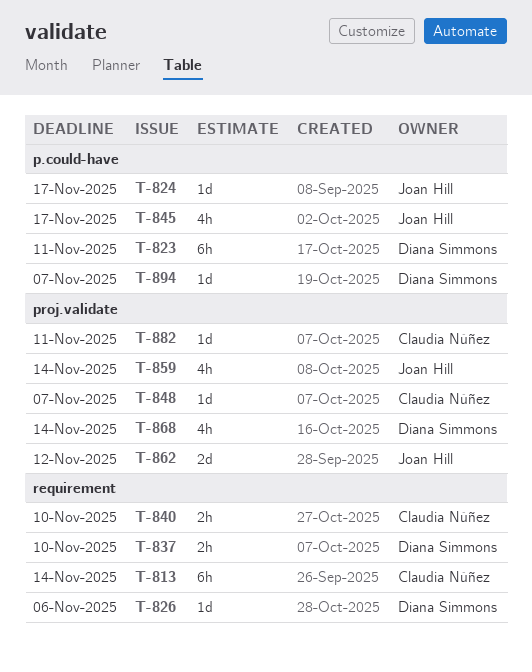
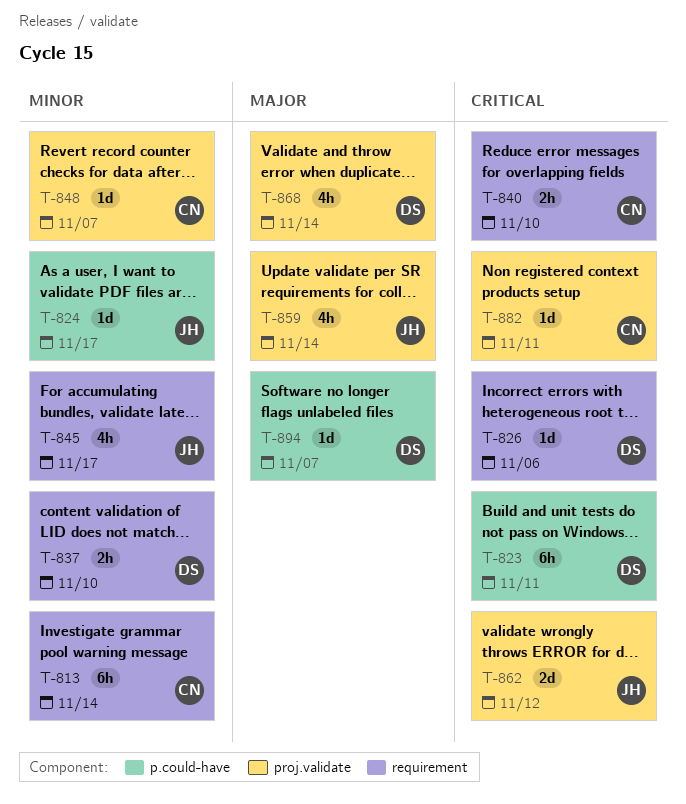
T-845, label: p.could-have -> requirement

